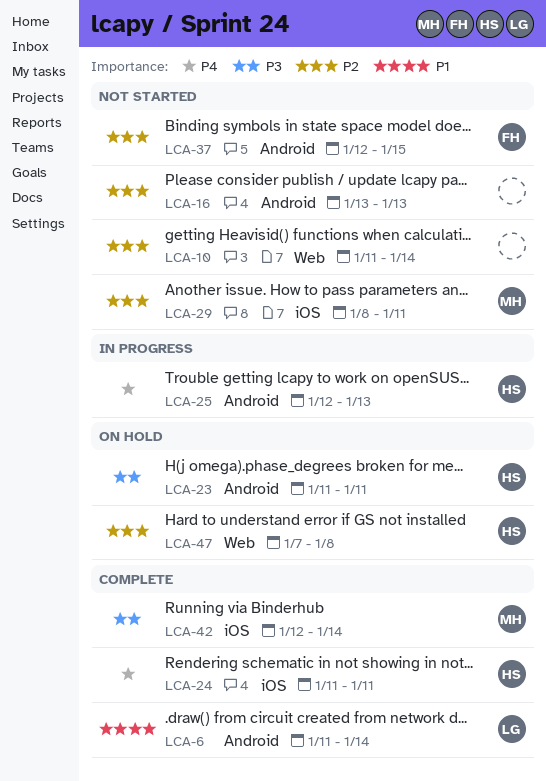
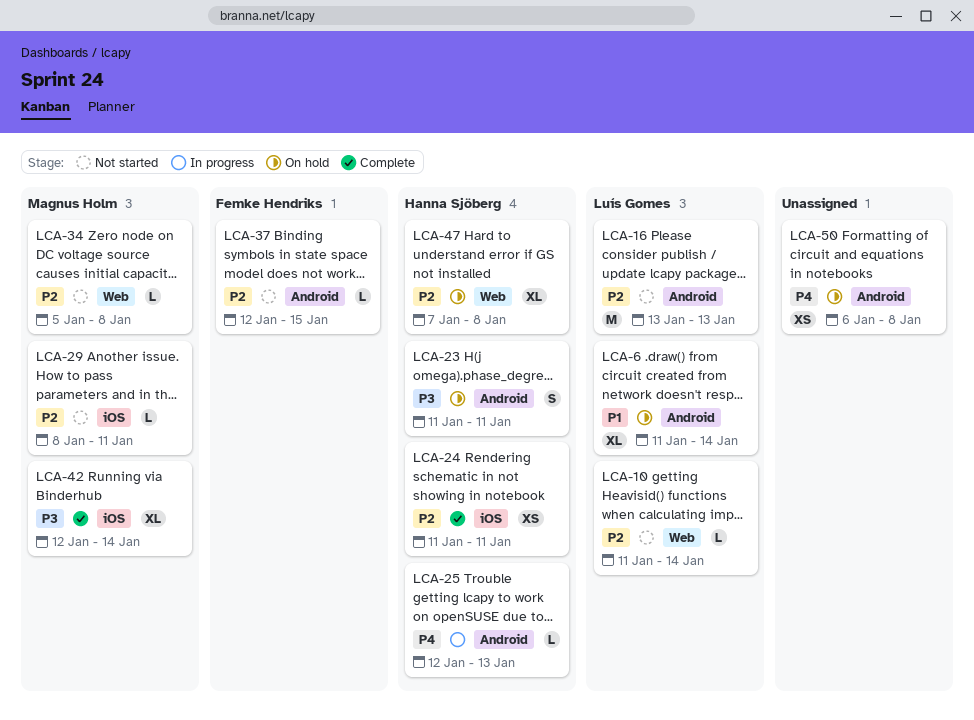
LCA-6, status: Complete -> On hold
LCA-10, owner: none -> Luís Gomes
LCA-16, owner: none -> Luís Gomes
LCA-24, priority: P4 -> P2
LCA-34: none -> present
LCA-50: none -> present

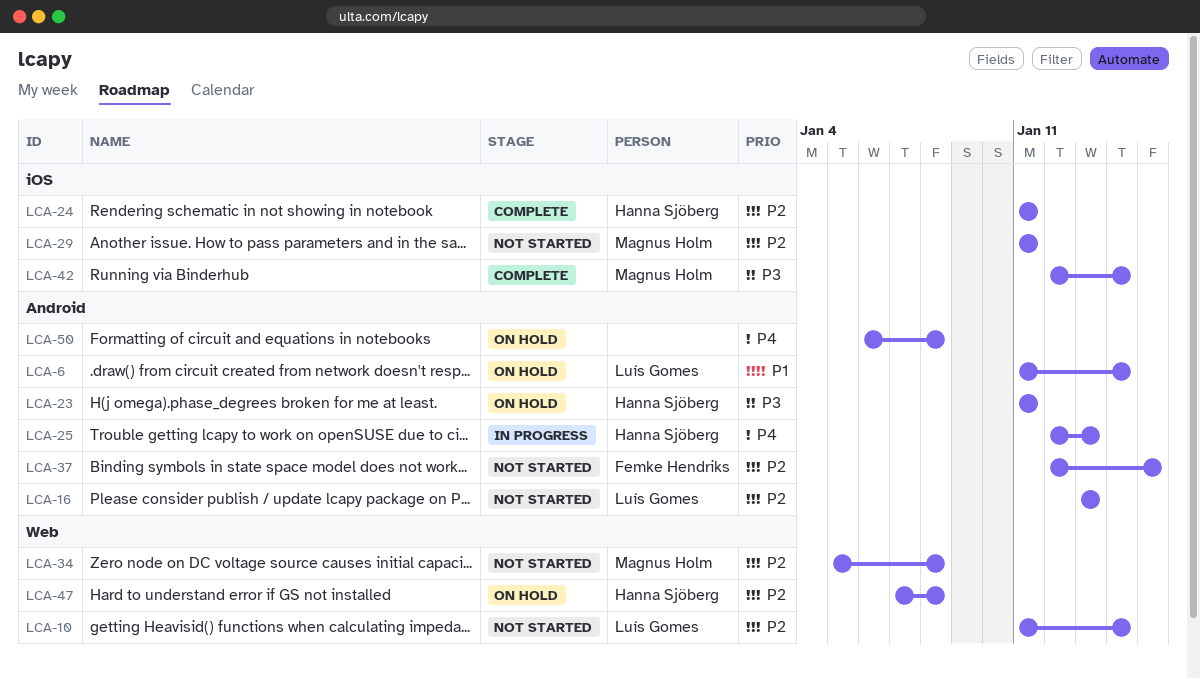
LCA-29, start: Jan 8 -> Jan 11

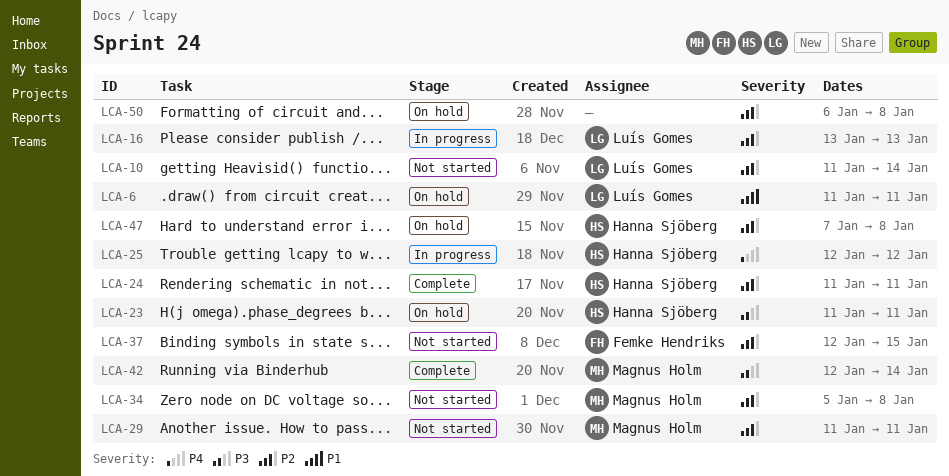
LCA-6, due: Jan 14 -> Jan 11
LCA-16, status: Not started -> In progress
LCA-25, due: Jan 13 -> Jan 12
LCA-50, priority: P4 -> P2

